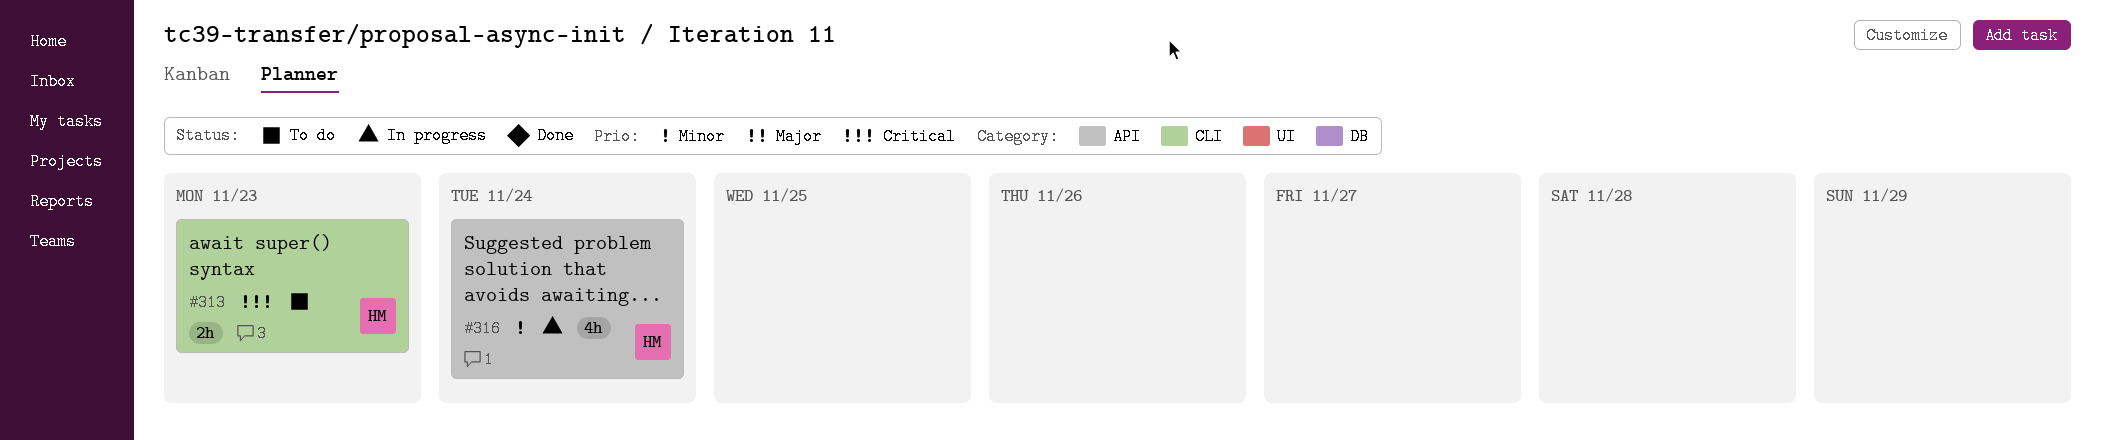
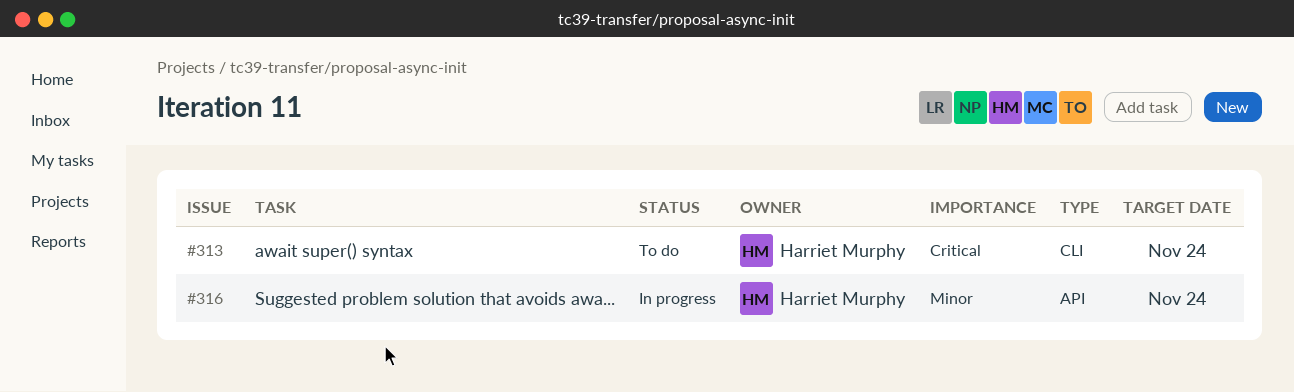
#313, due: Nov 23 -> Nov 24

